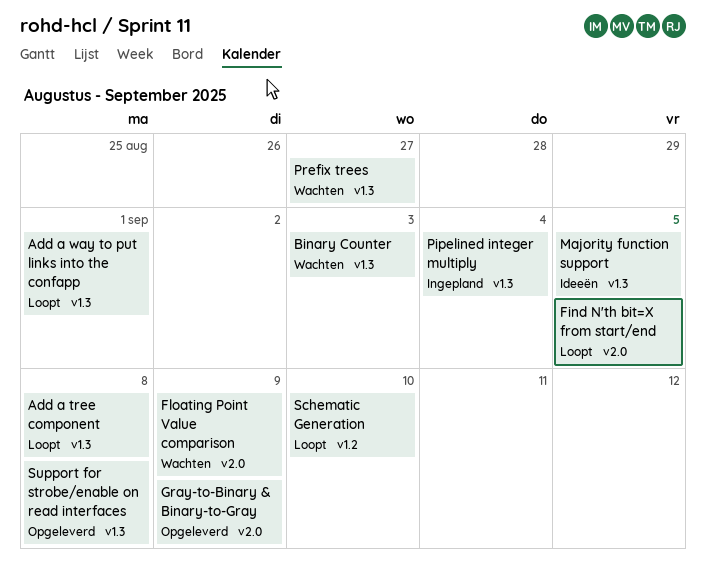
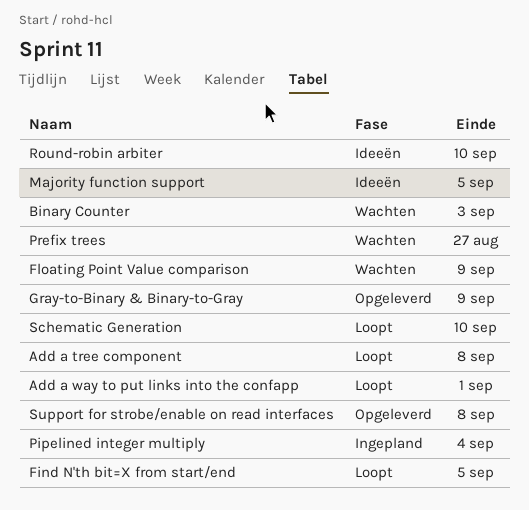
Round-robin arbiter: none -> present

